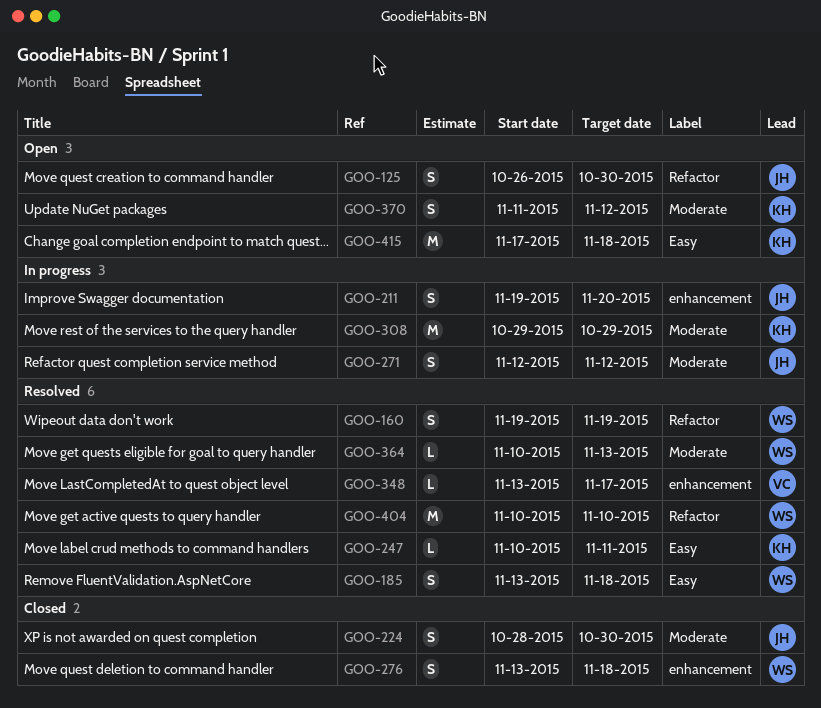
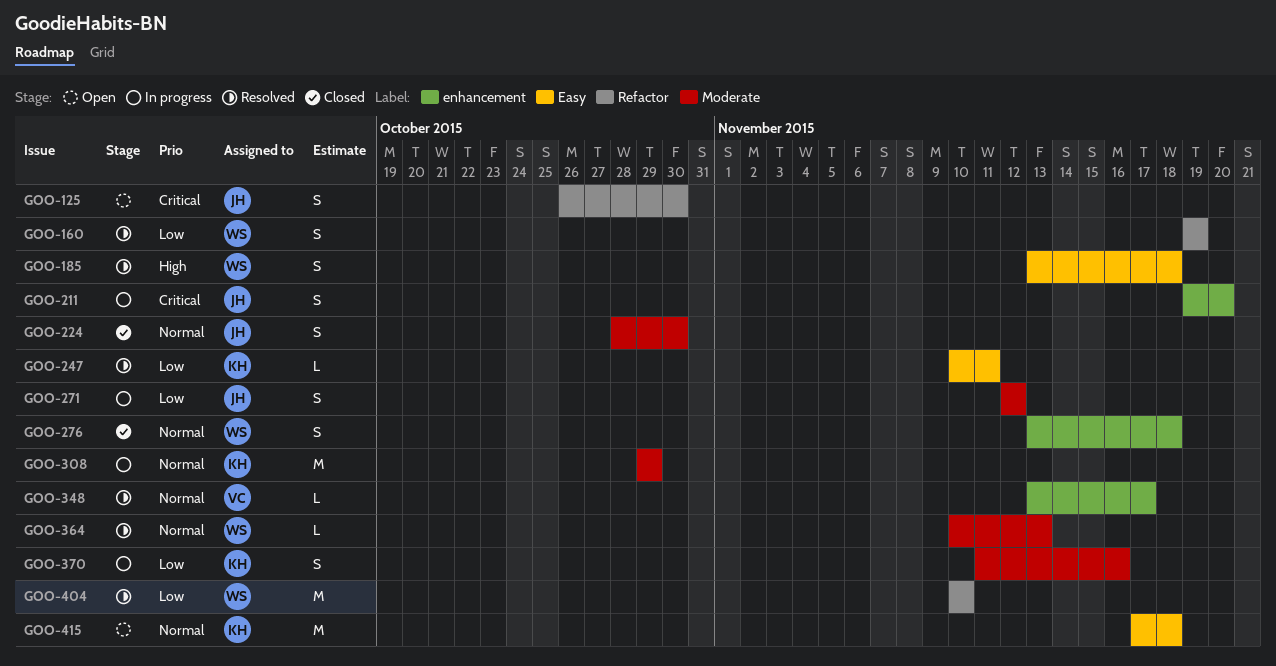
GOO-370, status: Open -> In progress
GOO-370, due: Nov 12 -> Nov 16

